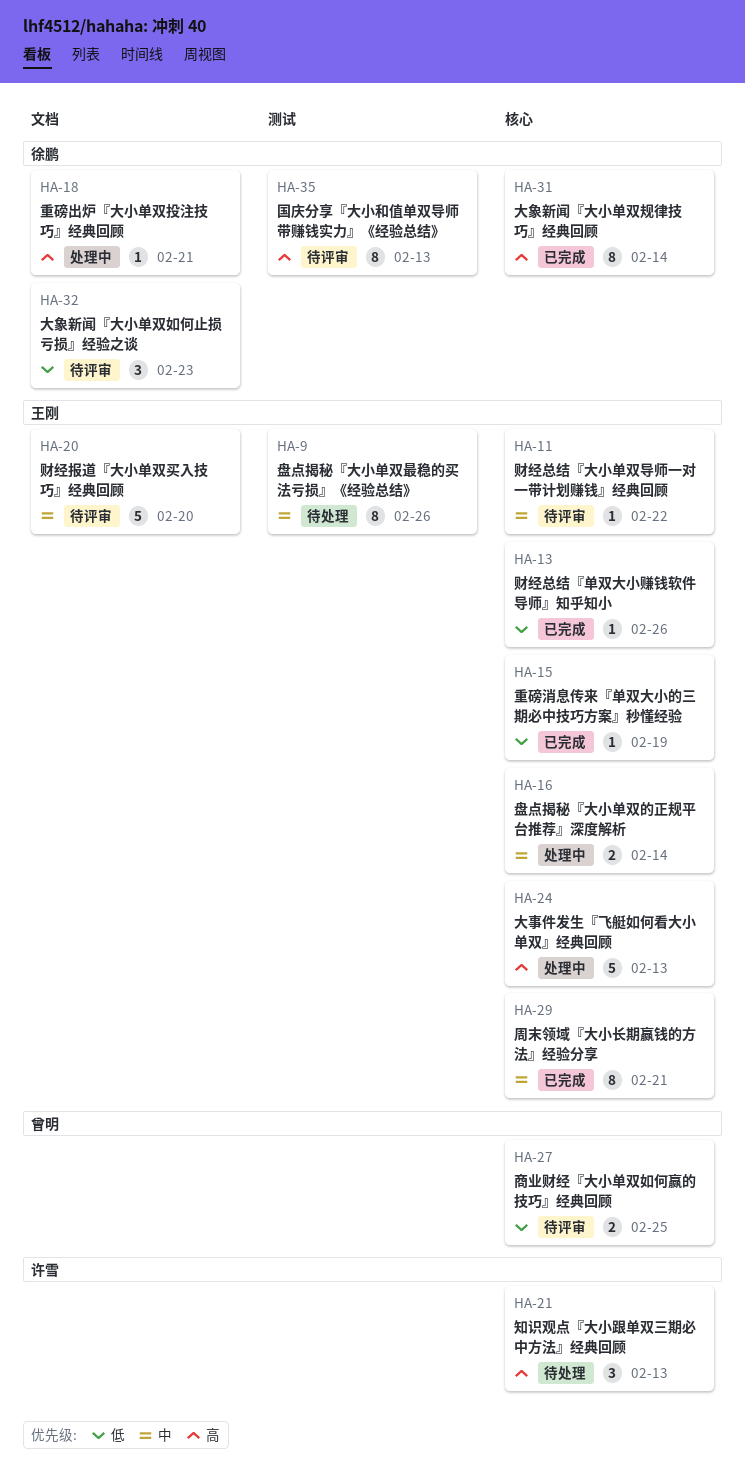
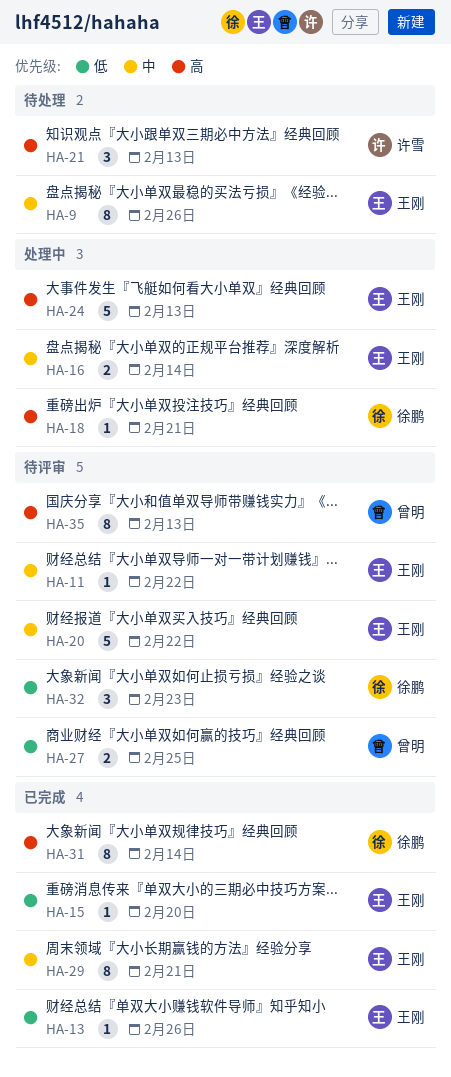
HA-15, due: Feb 19 -> Feb 20
HA-20, due: Feb 20 -> Feb 22
HA-35, owner: 徐鹏 -> 曾明

